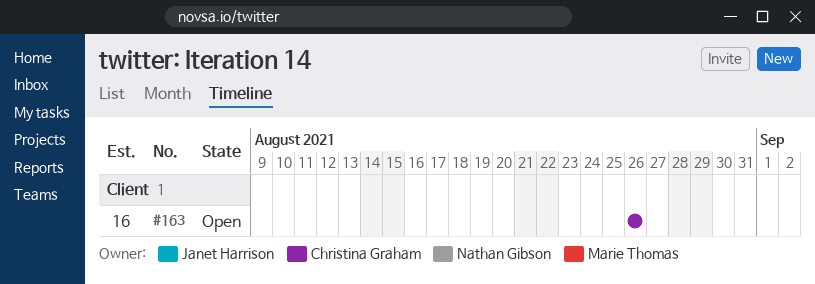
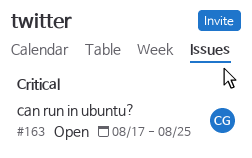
#163, start: Aug 26 -> Aug 17
#163, due: Aug 26 -> Aug 25

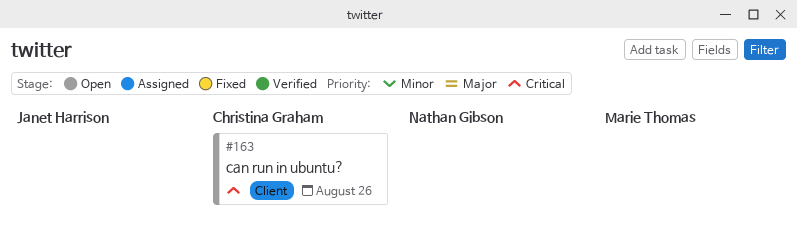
#163, due: Aug 25 -> Aug 26

